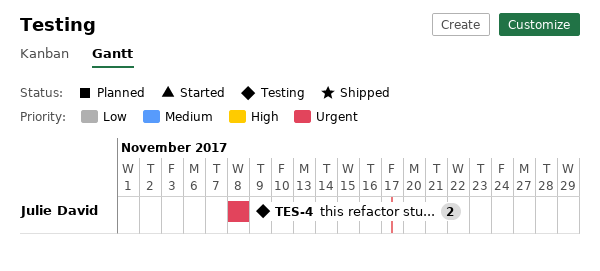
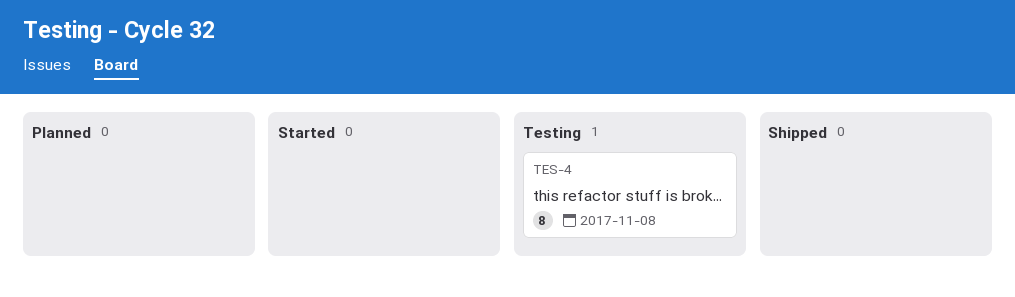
TES-4, estimate: 2 -> 8

